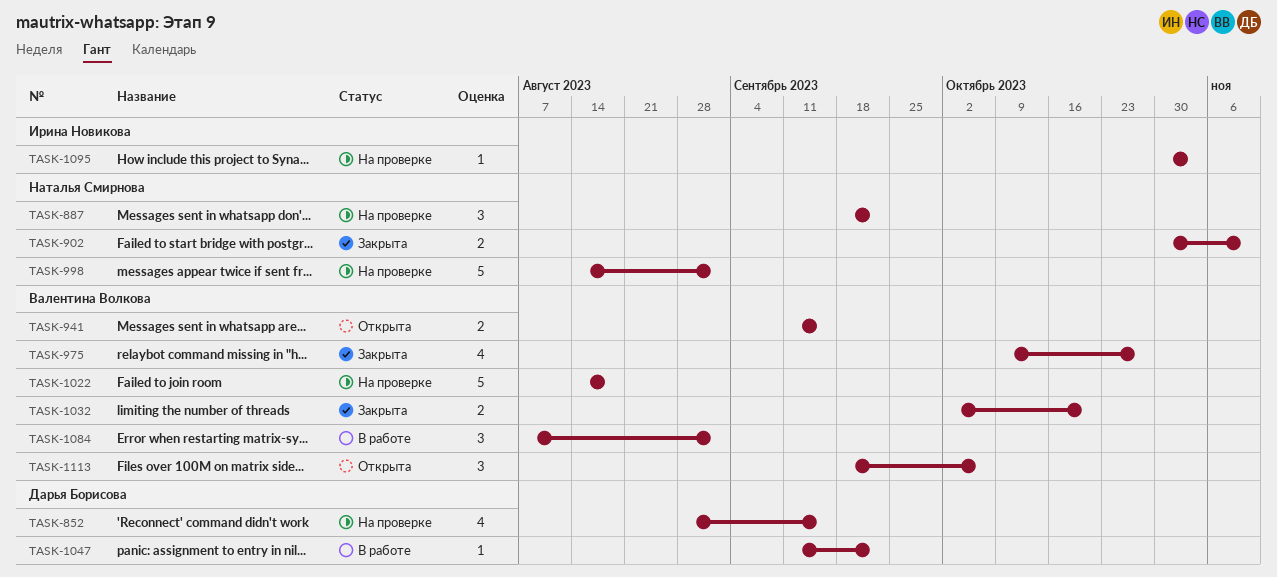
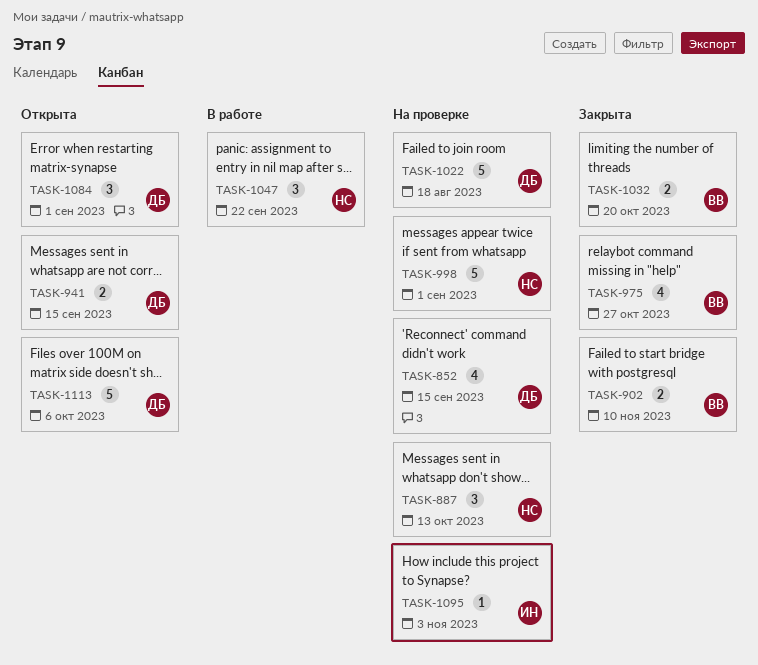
TASK-887, due: Sep 22 -> Oct 13
TASK-902, owner: Наталья Смирнова -> Валентина Волкова
TASK-941, owner: Валентина Волкова -> Дарья Борисова
TASK-1022, owner: Валентина Волкова -> Дарья Борисова
TASK-1047, owner: Дарья Борисова -> Наталья Смирнова
TASK-1047, estimate: 1 -> 3
TASK-1084, status: В работе -> Открыта
TASK-1084, owner: Валентина Волкова -> Дарья Борисова
TASK-1113, owner: Валентина Волкова -> Дарья Борисова
TASK-1113, estimate: 3 -> 5

